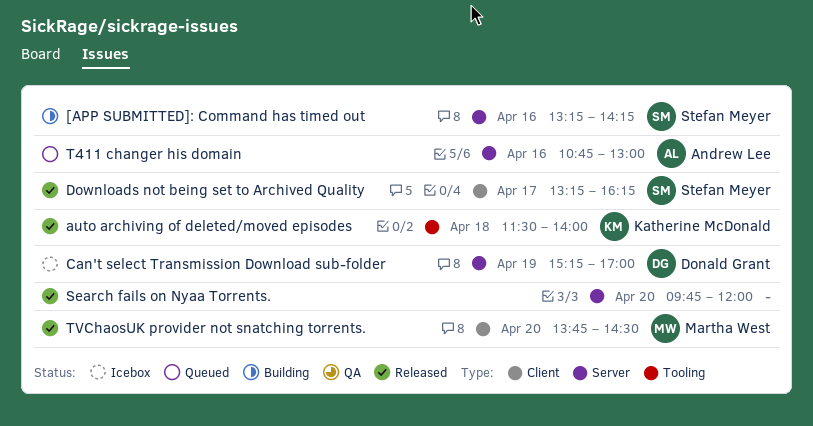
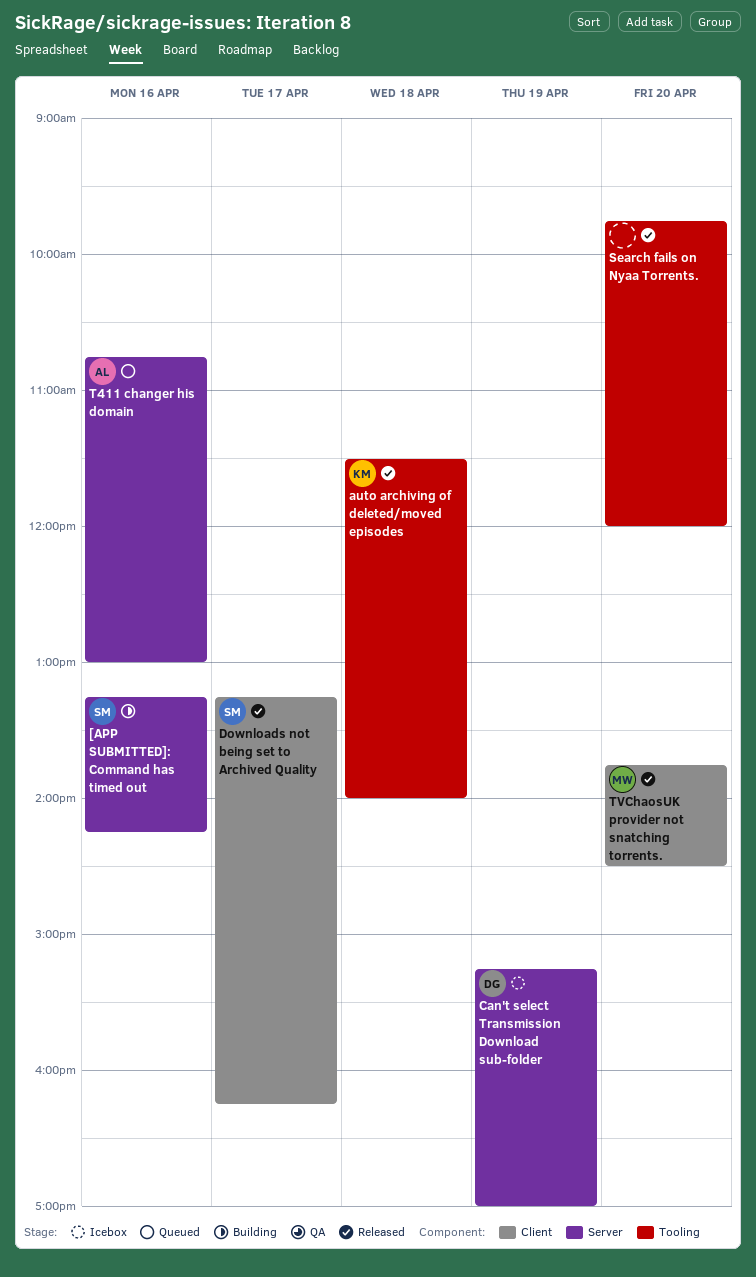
Search fails on Nyaa Torrents., label: Server -> Tooling

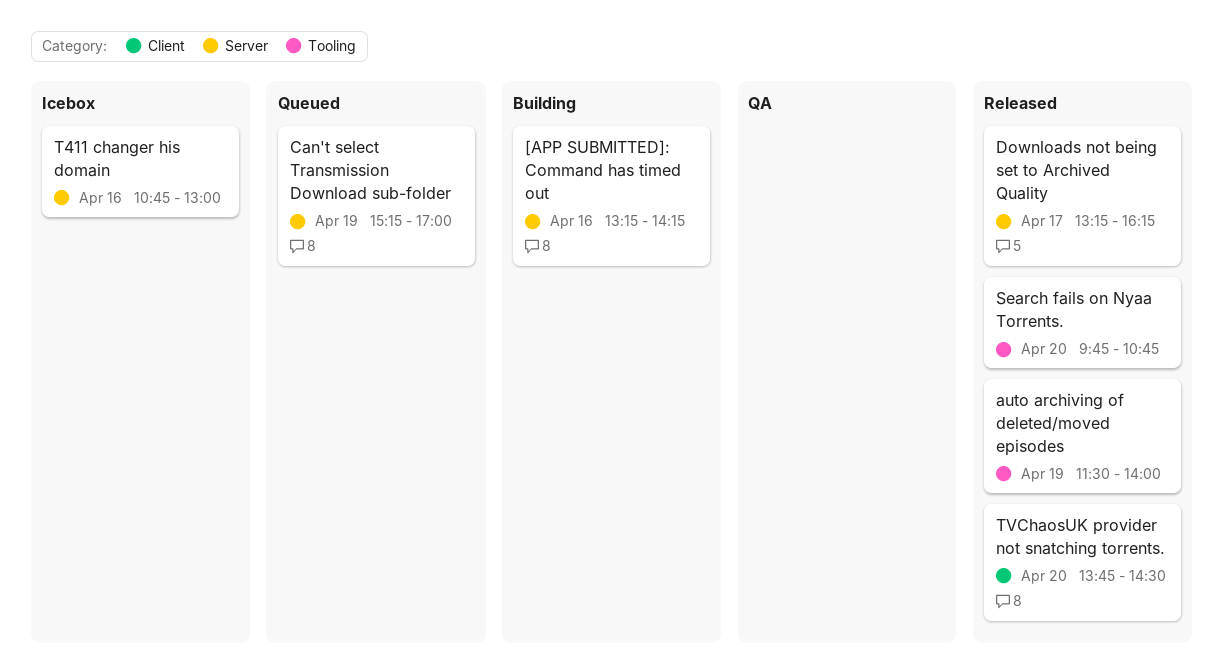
auto archiving of deleted/moved episodes, day: Apr 18 -> Apr 19
Can't select Transmission Download sub-folder, status: Icebox -> Queued
Downloads not being set to Archived Quality, label: Client -> Server
Search fails on Nyaa Torrents., ends: 12:00 -> 10:45
T411 changer his domain, status: Queued -> Icebox

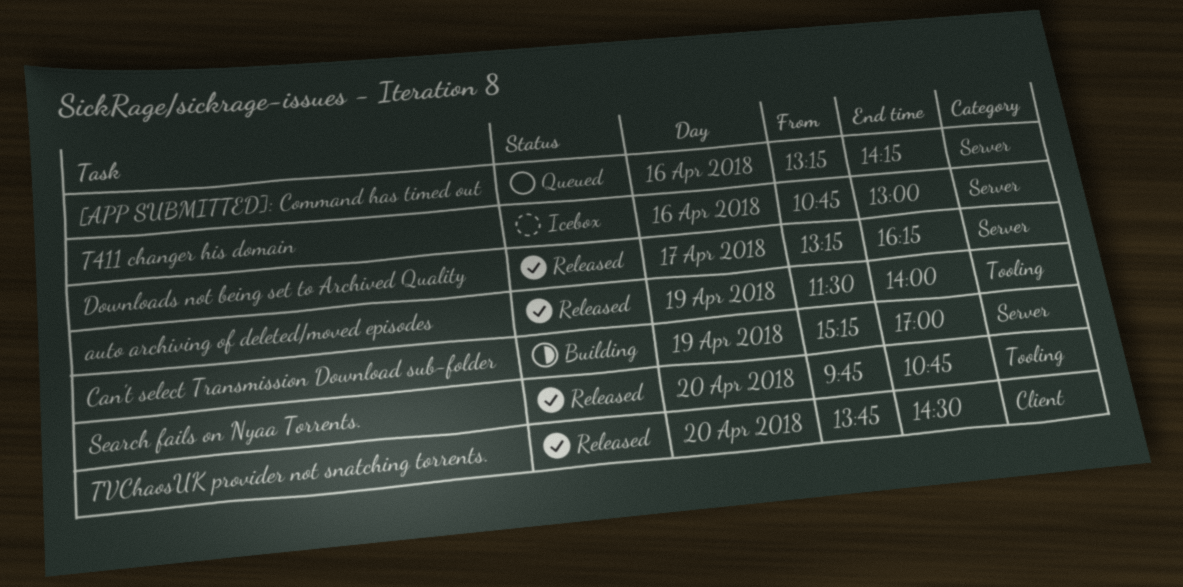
[APP SUBMITTED]: Command has timed out, status: Building -> Queued
Can't select Transmission Download sub-folder, status: Queued -> Building

